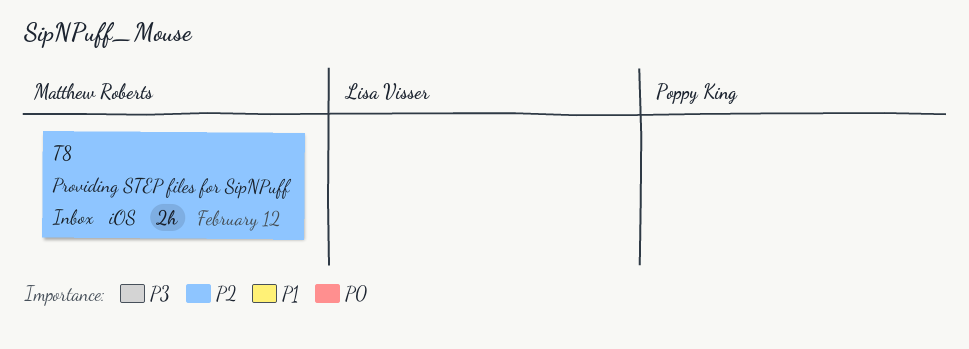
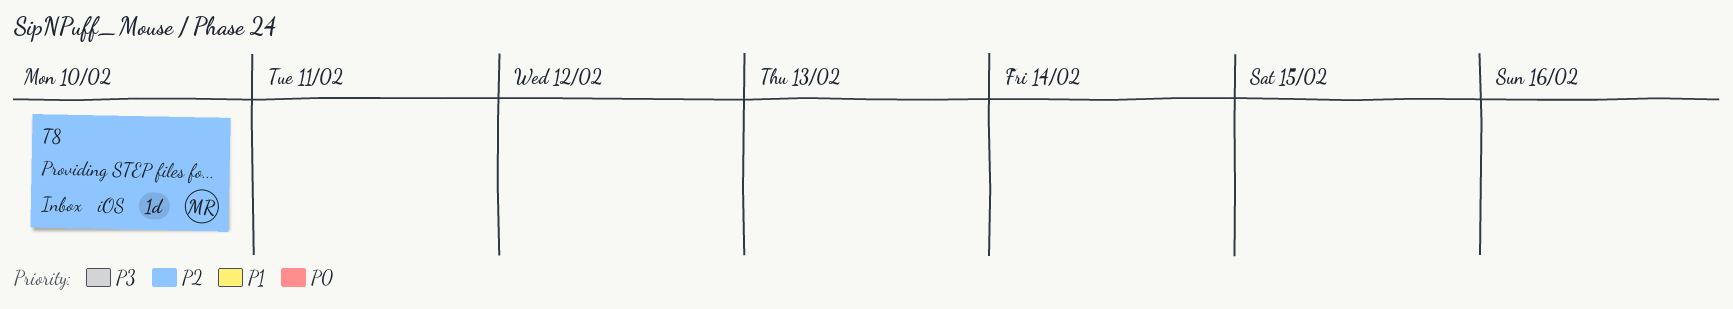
T8, estimate: 2h -> 1d
T8, due: Feb 12 -> Feb 10

